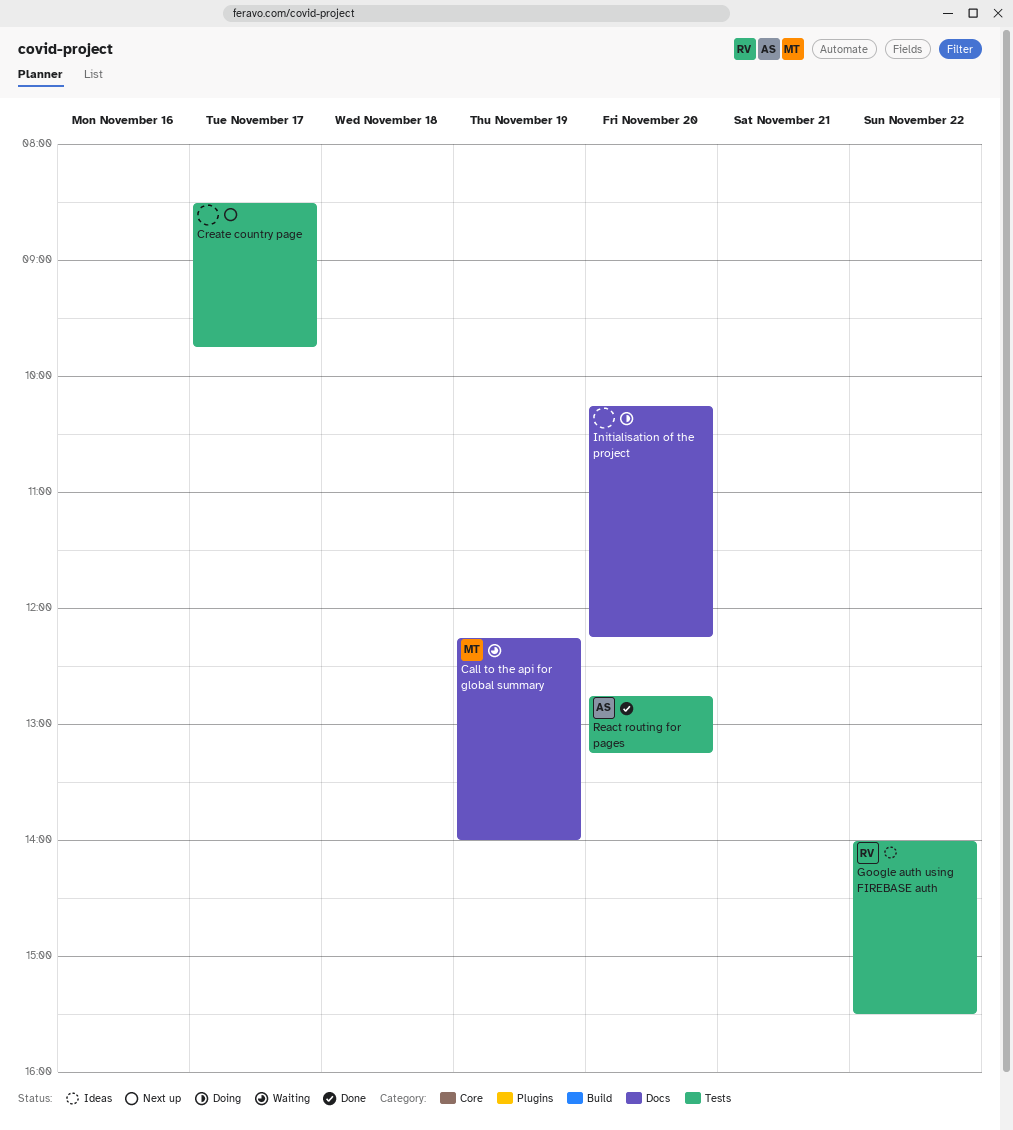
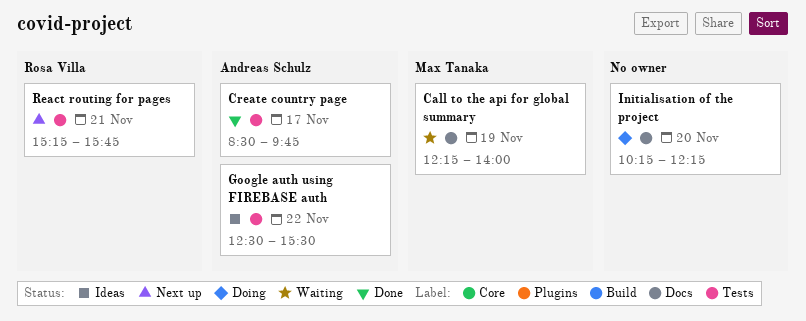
Create country page, status: Next up -> Done
Create country page, owner: none -> Andreas Schulz
Google auth using FIREBASE auth, owner: Rosa Villa -> Andreas Schulz
Google auth using FIREBASE auth, begins: 14:00 -> 12:30
React routing for pages, status: Done -> Next up
React routing for pages, owner: Andreas Schulz -> Rosa Villa
React routing for pages, day: Nov 20 -> Nov 21
React routing for pages, begins: 12:45 -> 15:15
React routing for pages, ends: 13:15 -> 15:45

